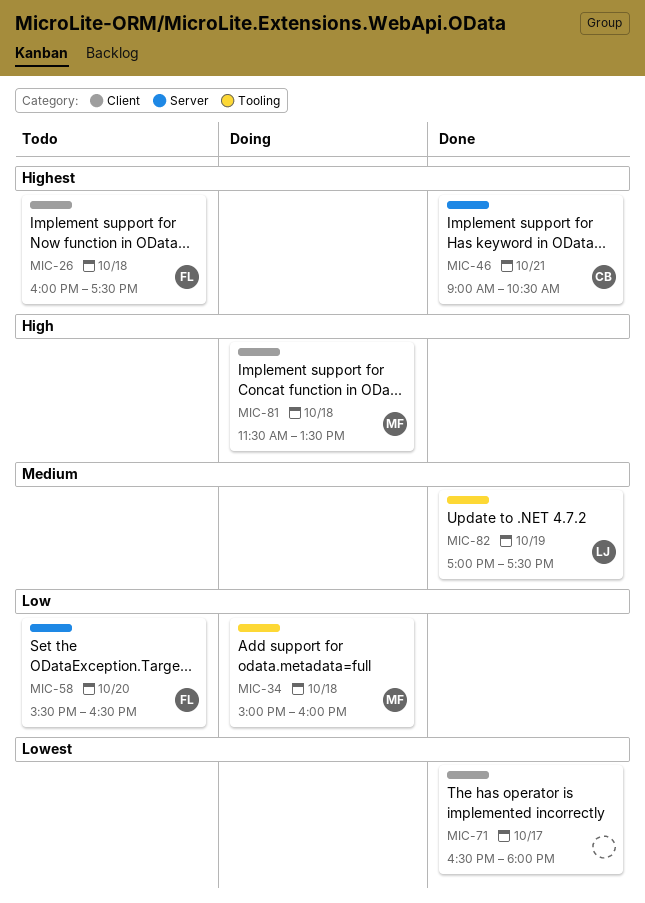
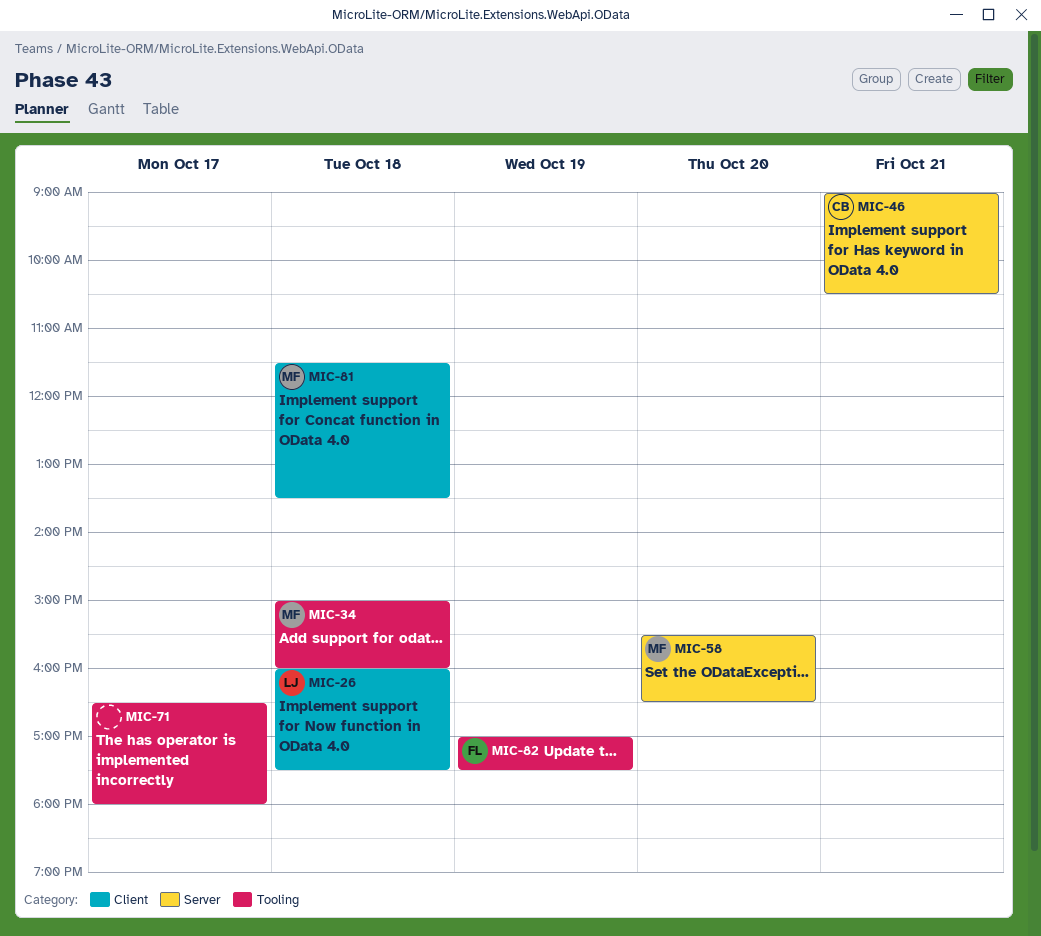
MIC-26, owner: FL -> LJ
MIC-58, owner: FL -> MF
MIC-71, label: Client -> Tooling
MIC-82, owner: LJ -> FL

